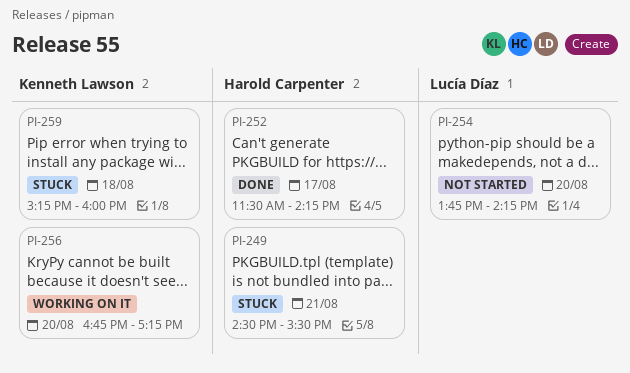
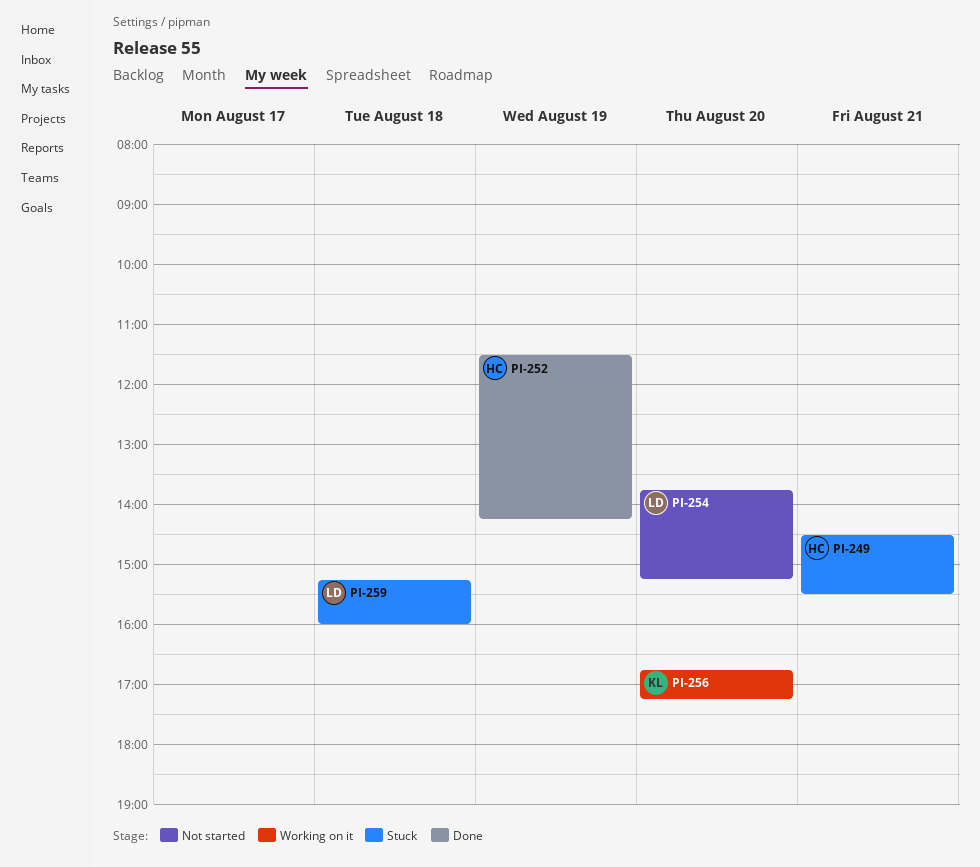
PI-252, day: Aug 17 -> Aug 19
PI-254, ends: 14:15 -> 15:15
PI-259, owner: Kenneth Lawson -> Lucía Díaz

